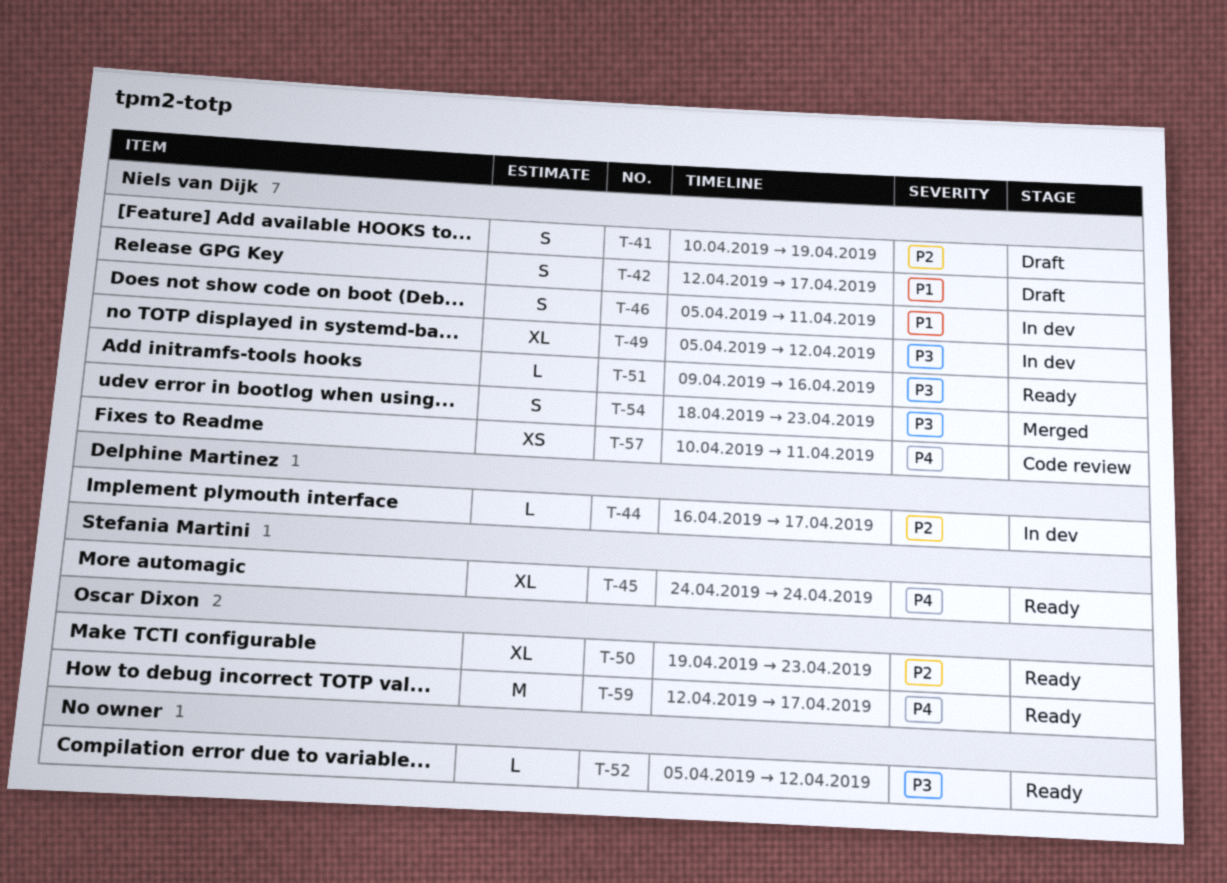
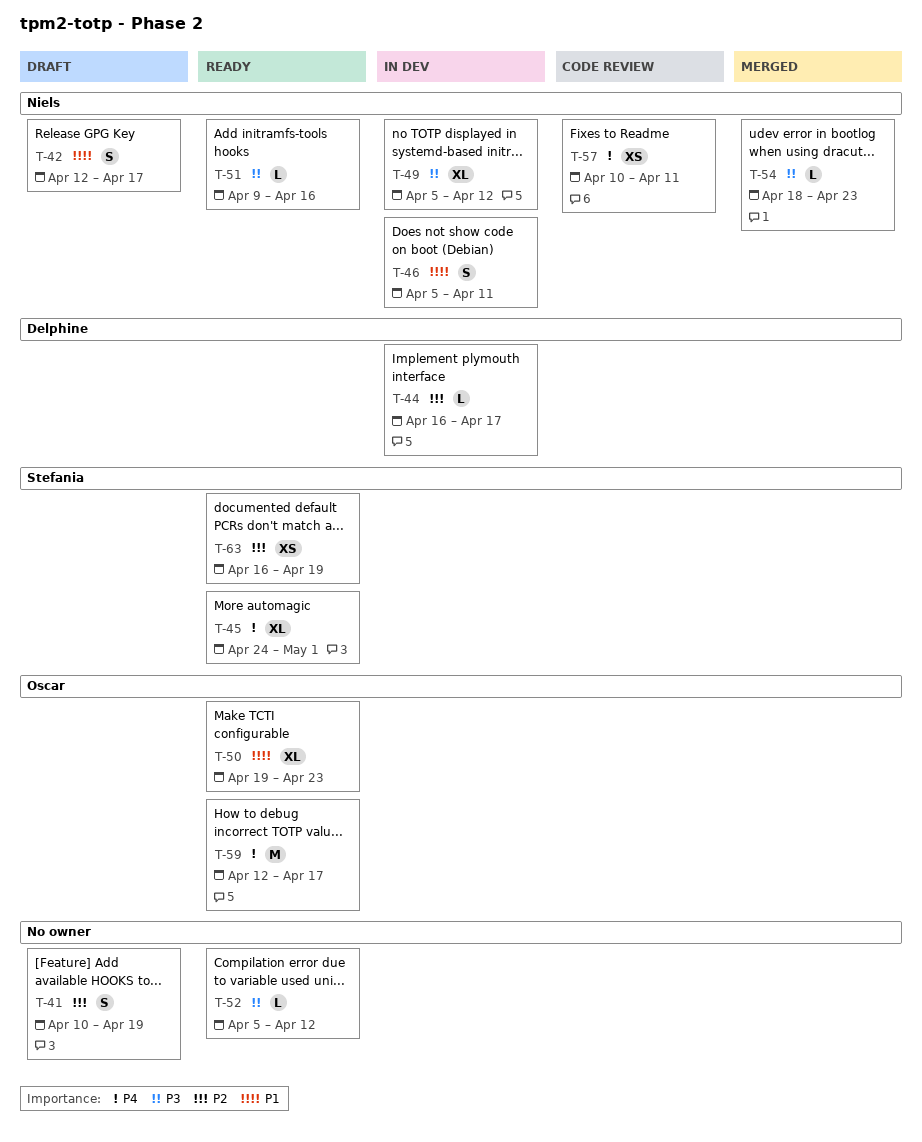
T-41, owner: Niels van Dijk -> none
T-45, due: Apr 24 -> May 1
T-50, priority: P2 -> P1
T-54, estimate: S -> L
T-63: none -> present

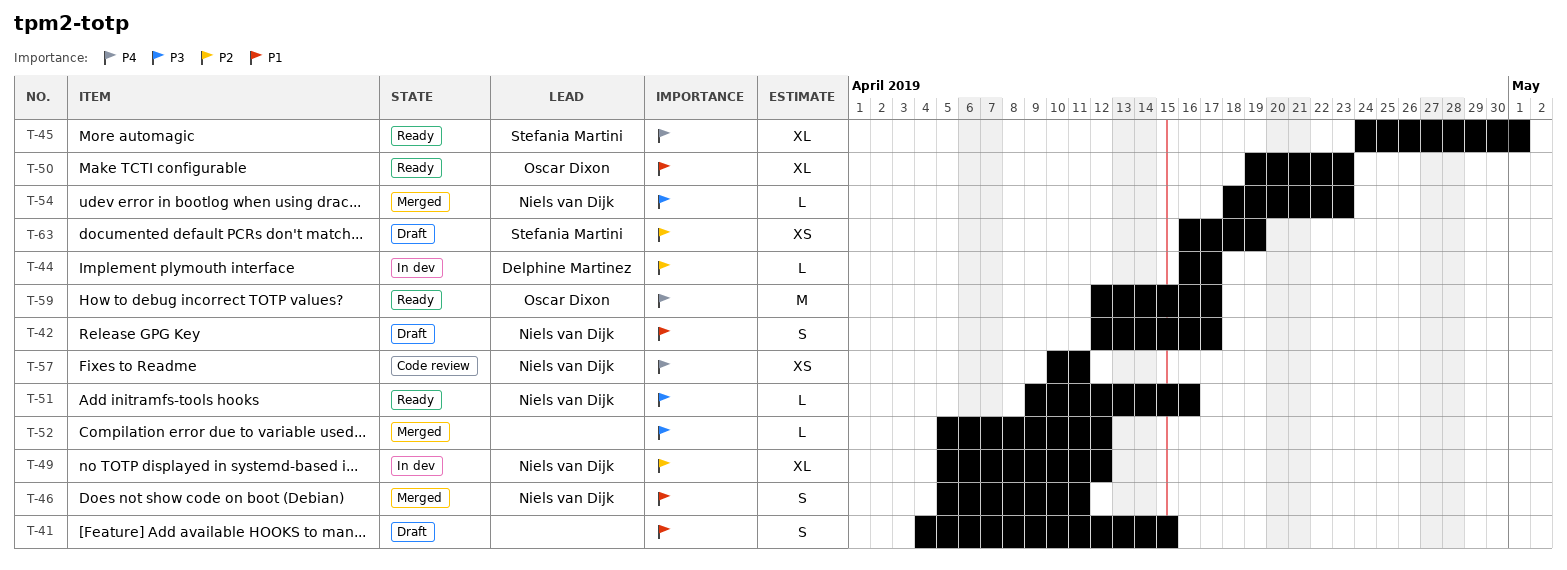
T-41, priority: P2 -> P1
T-41, start: Apr 10 -> Apr 4
T-41, due: Apr 19 -> Apr 15
T-46, status: In dev -> Merged
T-49, priority: P3 -> P2
T-52, status: Ready -> Merged
T-63, status: Ready -> Draft

